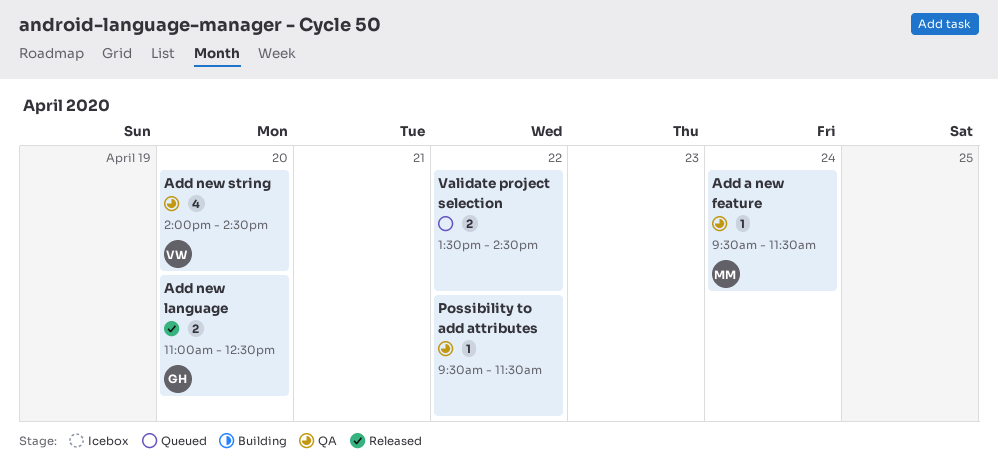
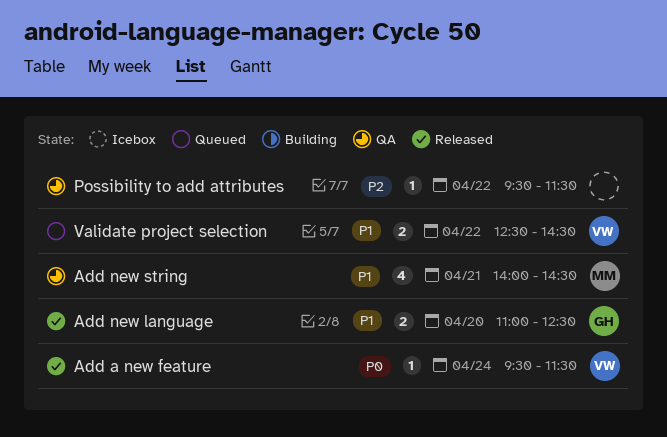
Add a new feature, status: QA -> Released
Add a new feature, owner: MM -> VW
Add new string, owner: VW -> MM
Add new string, day: Apr 20 -> Apr 21
Validate project selection, owner: none -> VW
Validate project selection, begins: 13:30 -> 12:30

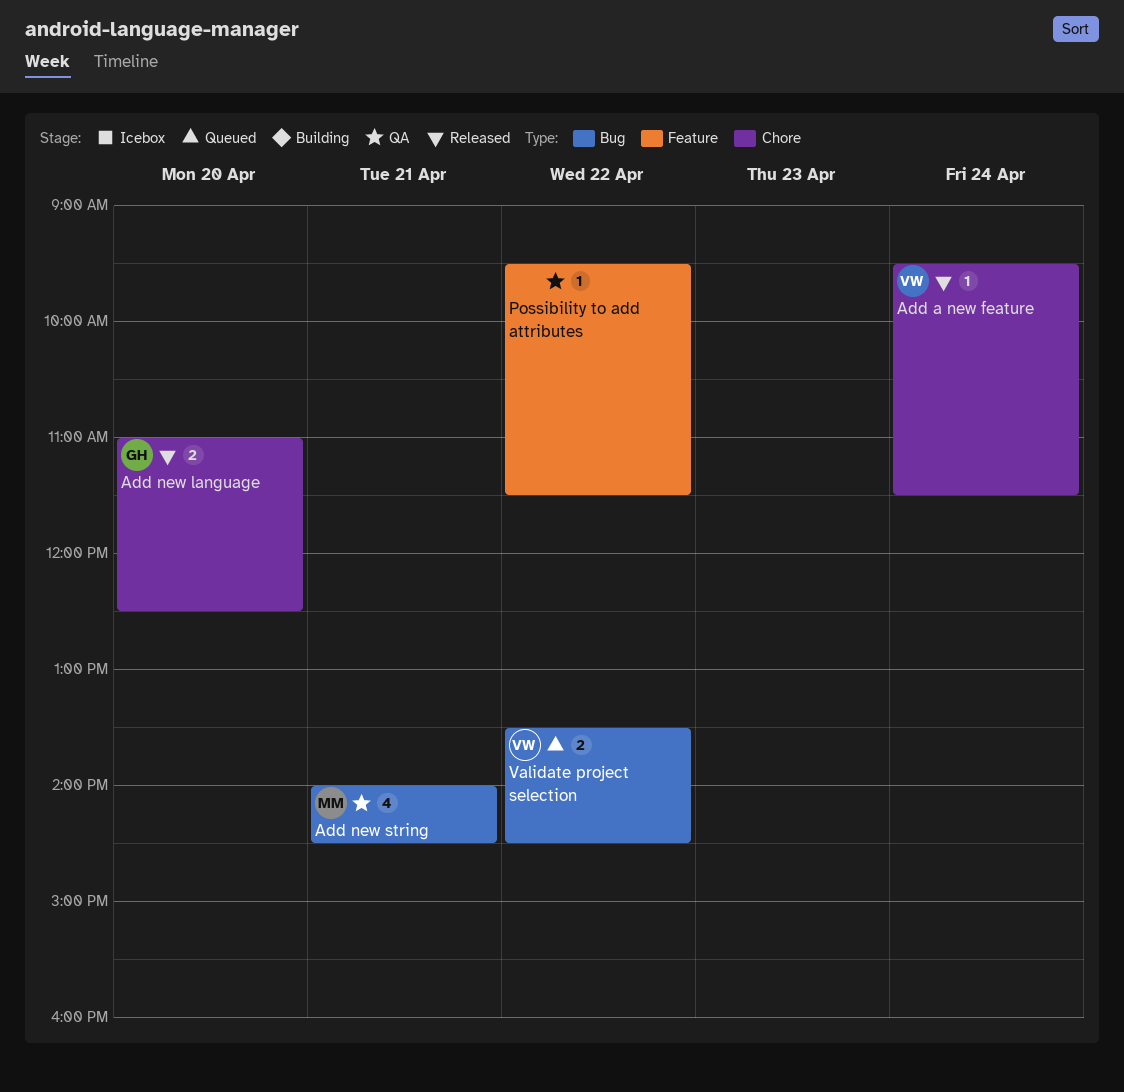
Validate project selection, begins: 12:30 -> 13:30

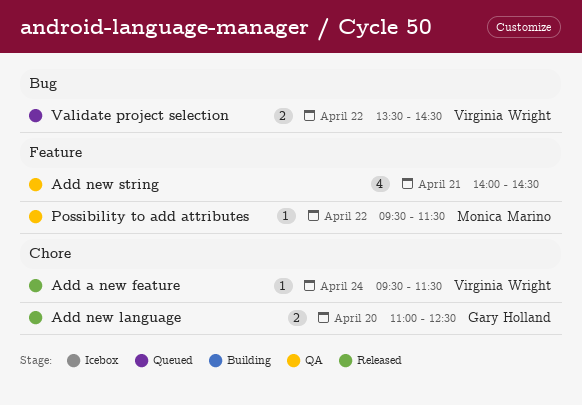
Add new string, owner: Monica Marino -> none
Add new string, label: Bug -> Feature
Possibility to add attributes, owner: none -> Monica Marino

